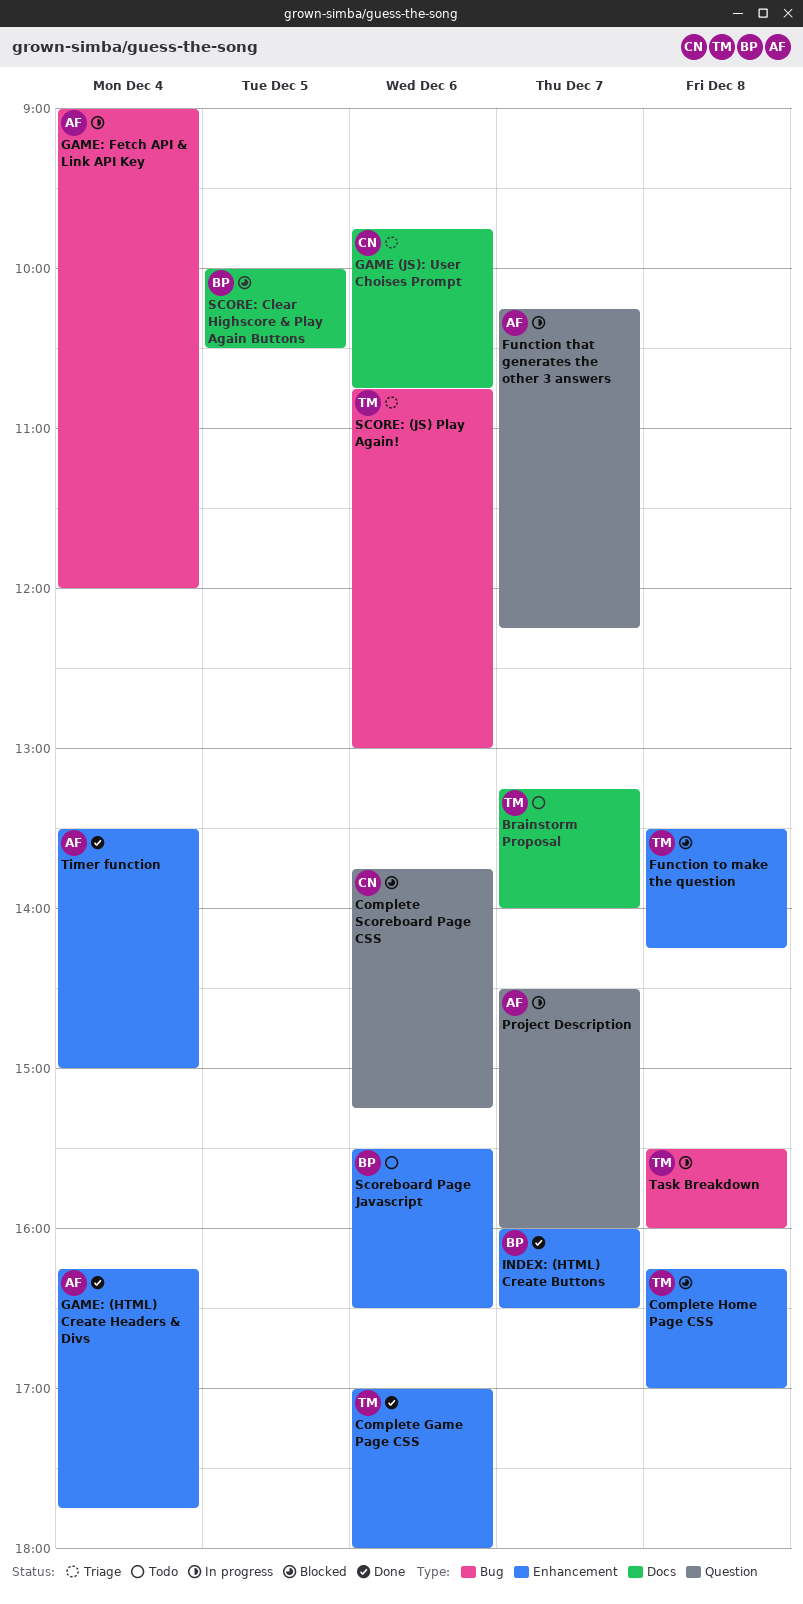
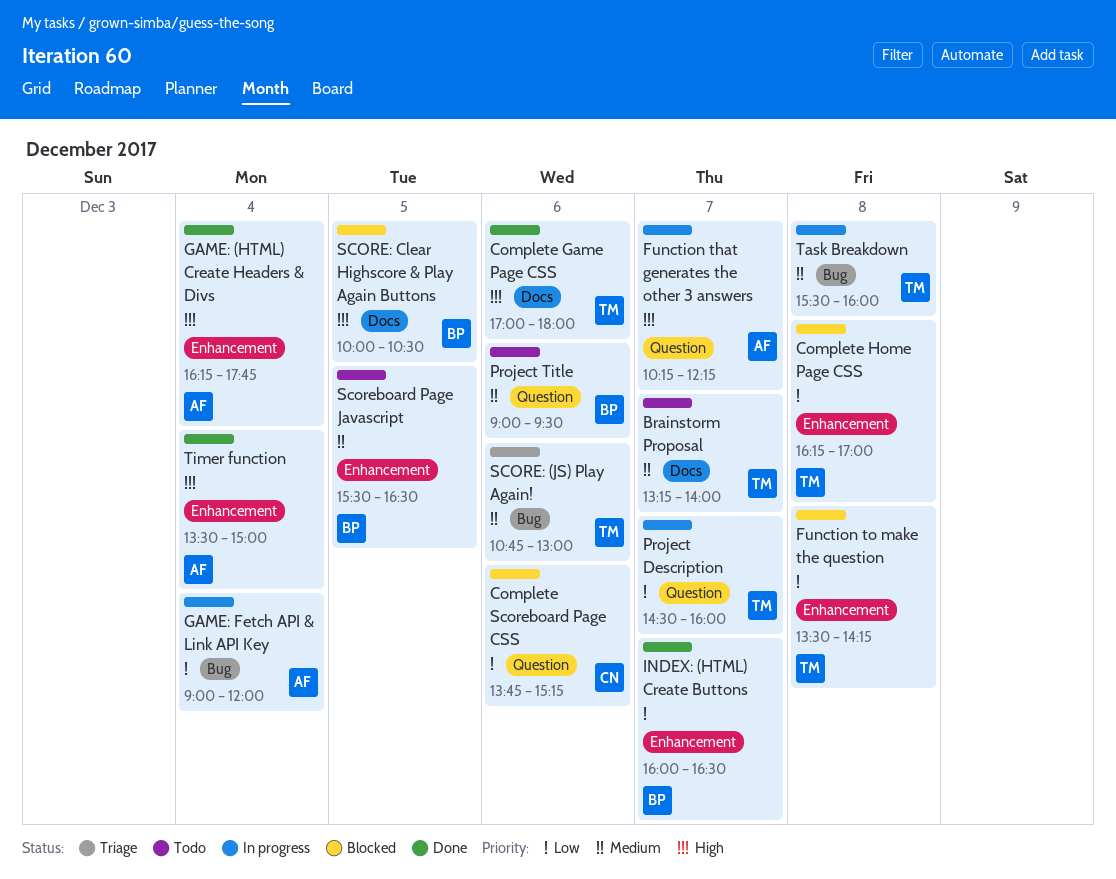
Complete Game Page CSS, label: Enhancement -> Docs
GAME (JS): User Choises Prompt: present -> none
Project Description, owner: AF -> TM
Project Title: none -> present
Scoreboard Page Javascript, day: Dec 6 -> Dec 5

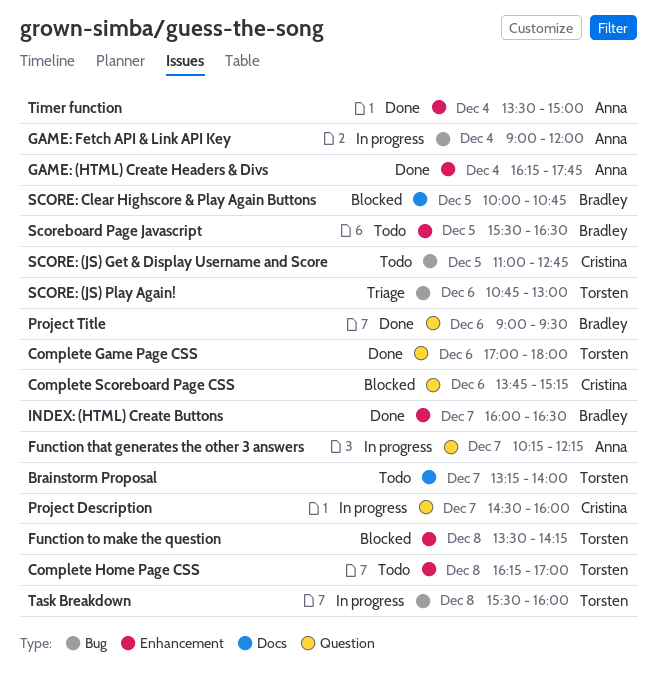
Complete Game Page CSS, label: Docs -> Question
Complete Home Page CSS, status: Blocked -> Todo
Project Description, owner: Torsten -> Cristina
Project Title, status: Todo -> Done
SCORE: (JS) Get & Display Username and Score: none -> present
SCORE: Clear Highscore & Play Again Buttons, ends: 10:30 -> 10:45

